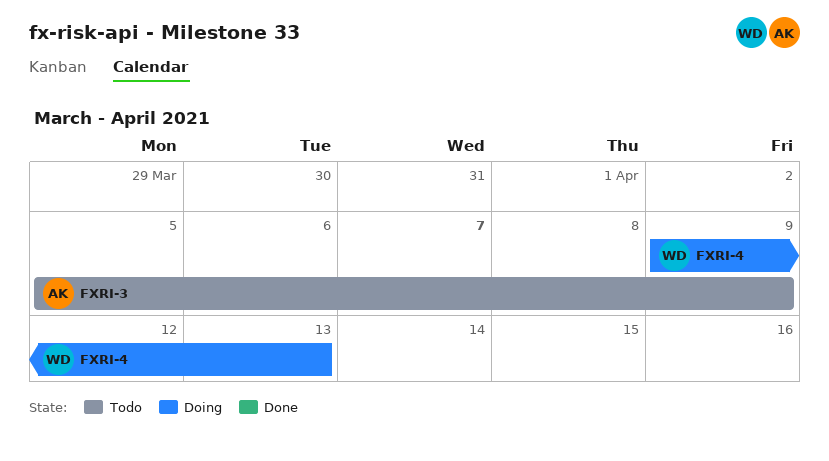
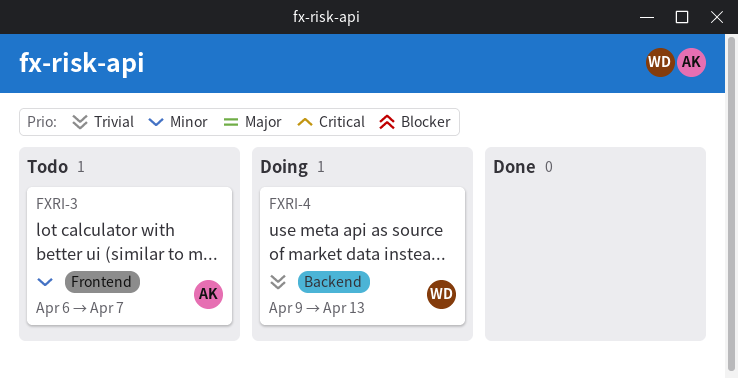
FXRI-3, start: Apr 5 -> Apr 6
FXRI-3, due: Apr 9 -> Apr 7

